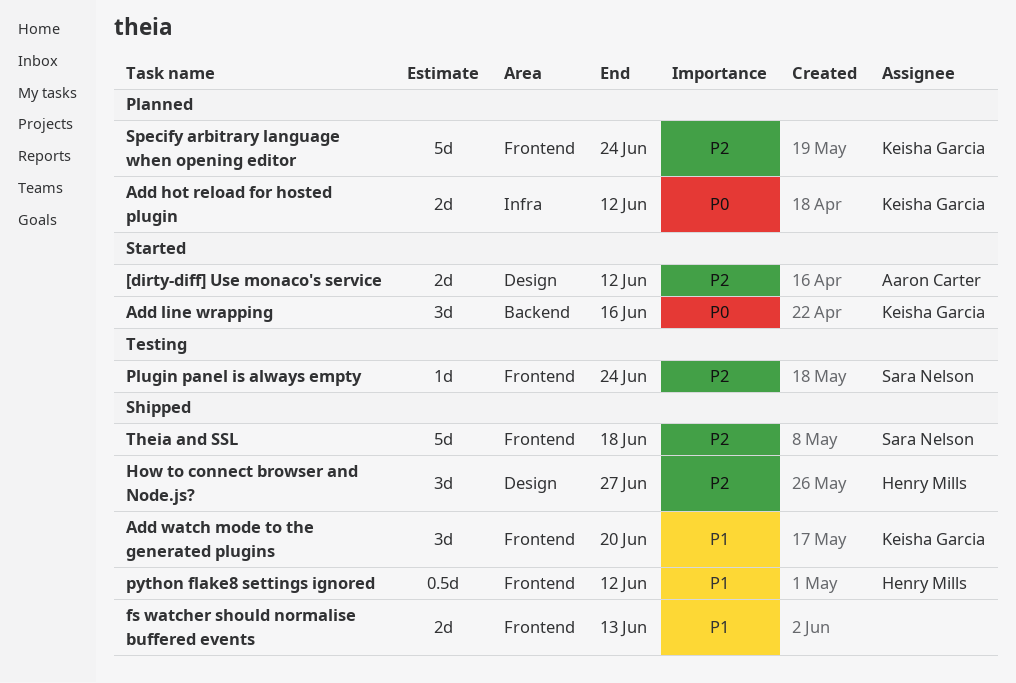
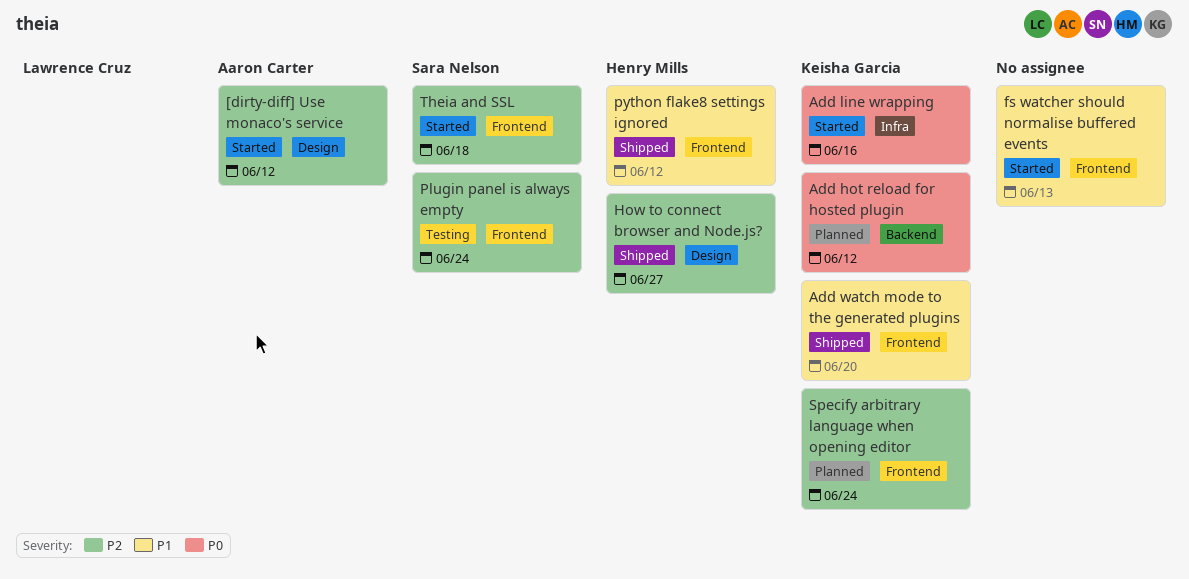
Add hot reload for hosted plugin, label: Infra -> Backend
Add line wrapping, label: Backend -> Infra
fs watcher should normalise buffered events, status: Shipped -> Started
Theia and SSL, status: Shipped -> Started

